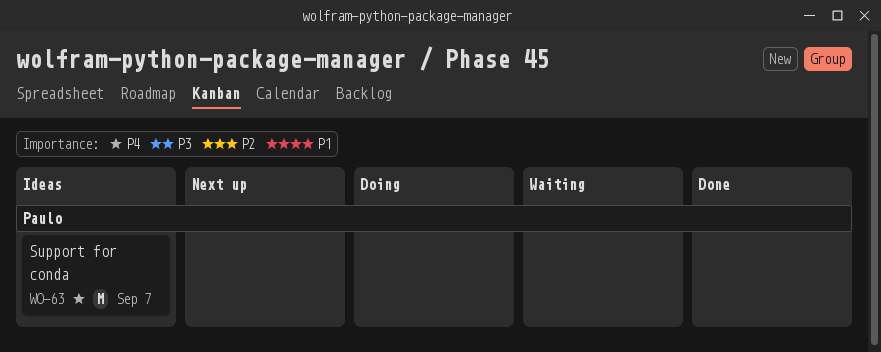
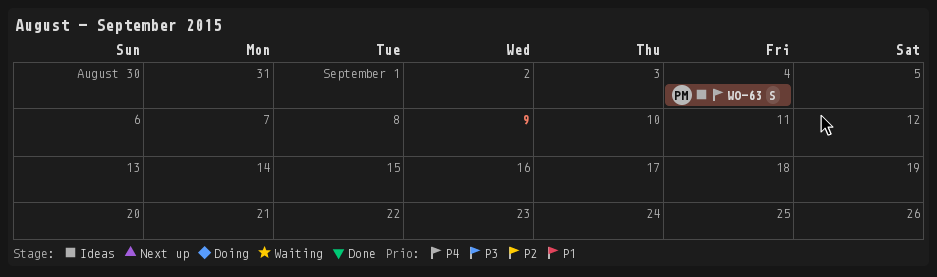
WO-63, estimate: M -> S
WO-63, due: Sep 7 -> Sep 4

